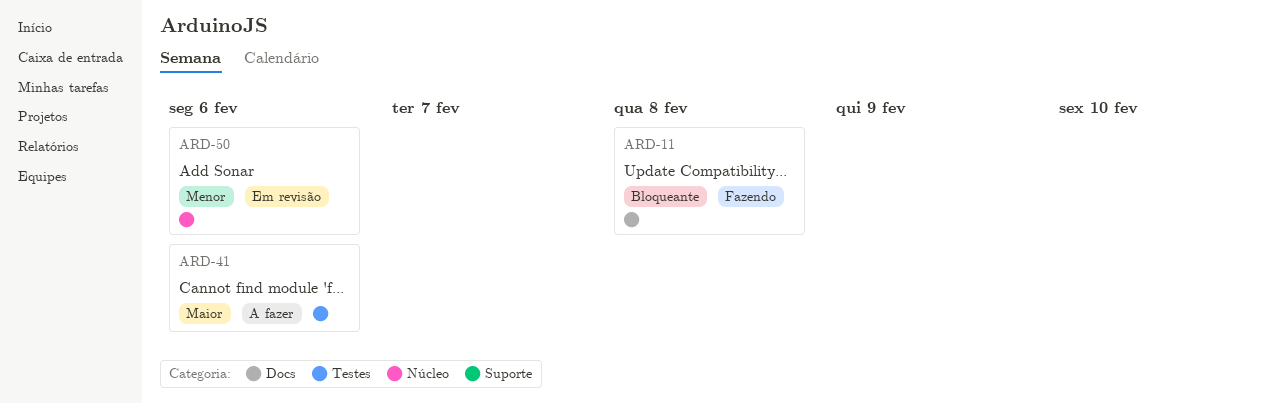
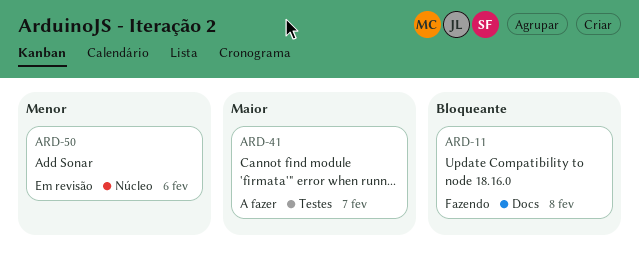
ARD-41, due: Feb 6 -> Feb 7

